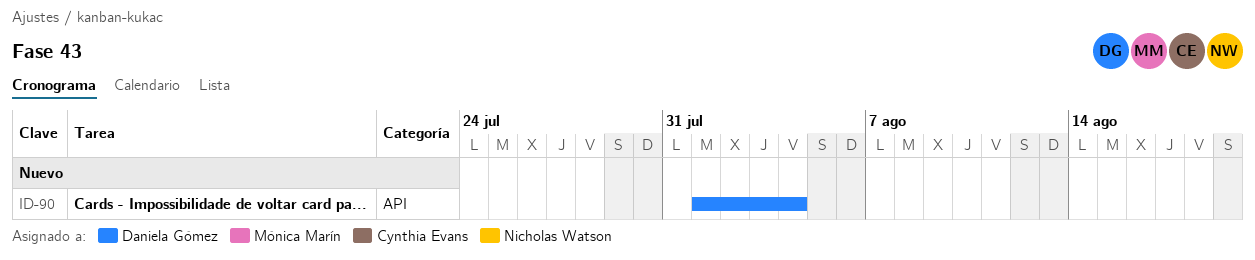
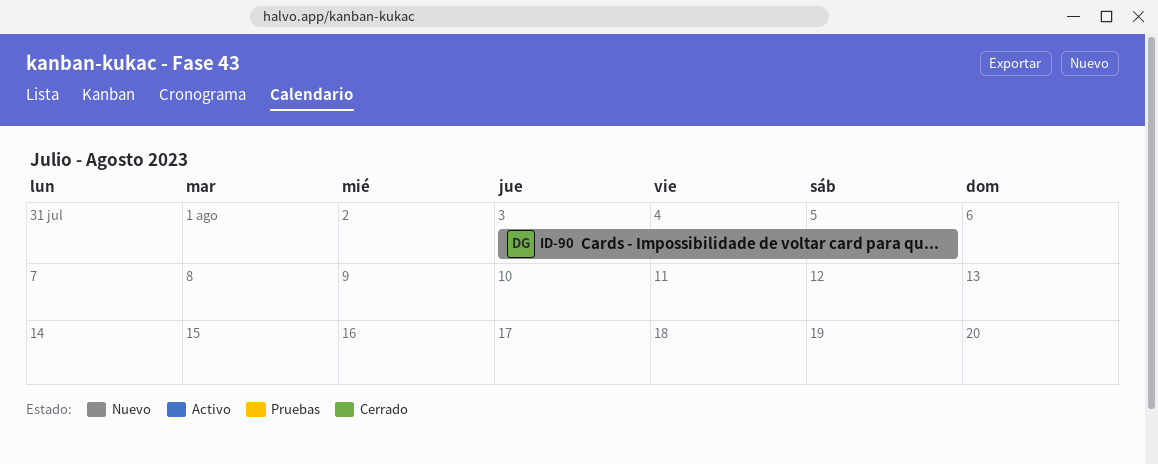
ID-90, start: Aug 1 -> Aug 3
ID-90, due: Aug 4 -> Aug 5

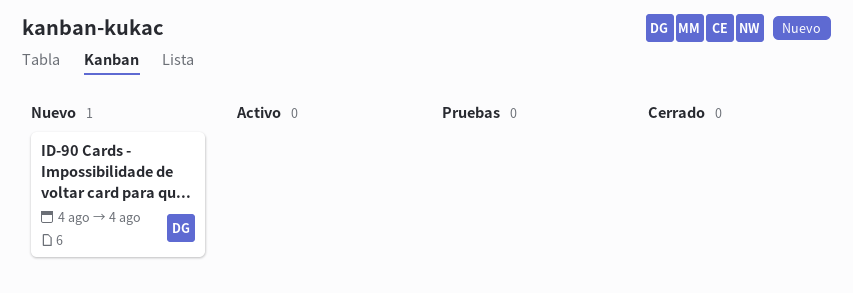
ID-90, start: Aug 3 -> Aug 4
ID-90, due: Aug 5 -> Aug 4

